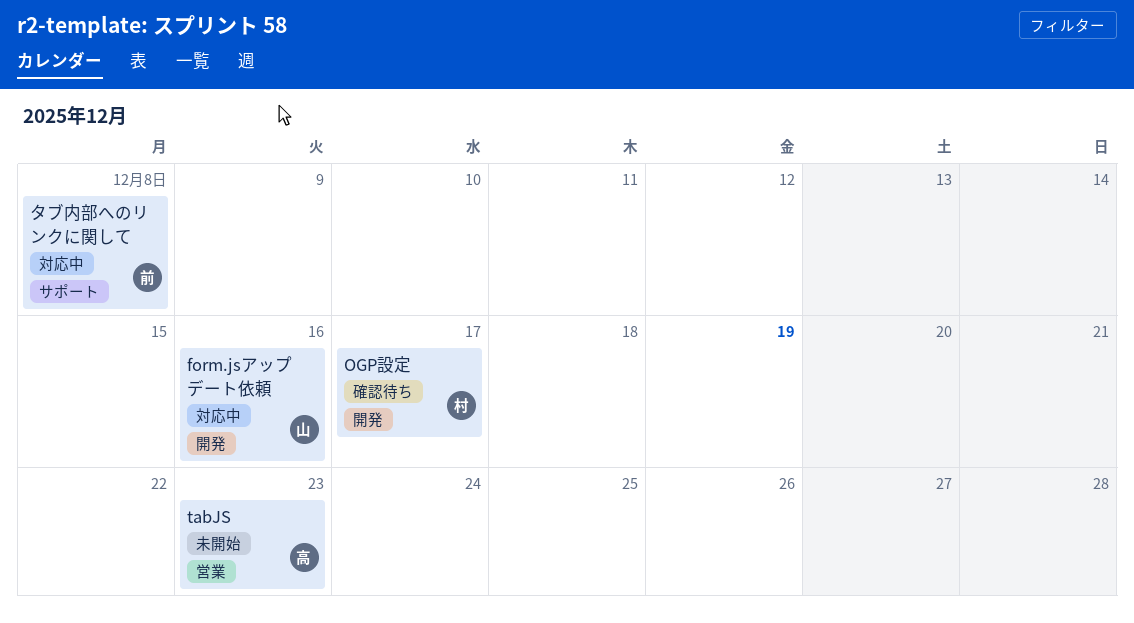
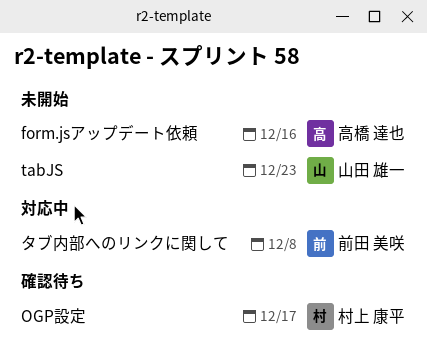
form.jsアップデート依頼, status: 対応中 -> 未開始
form.jsアップデート依頼, owner: 山田 雄一 -> 高橋 達也
tabJS, owner: 高橋 達也 -> 山田 雄一

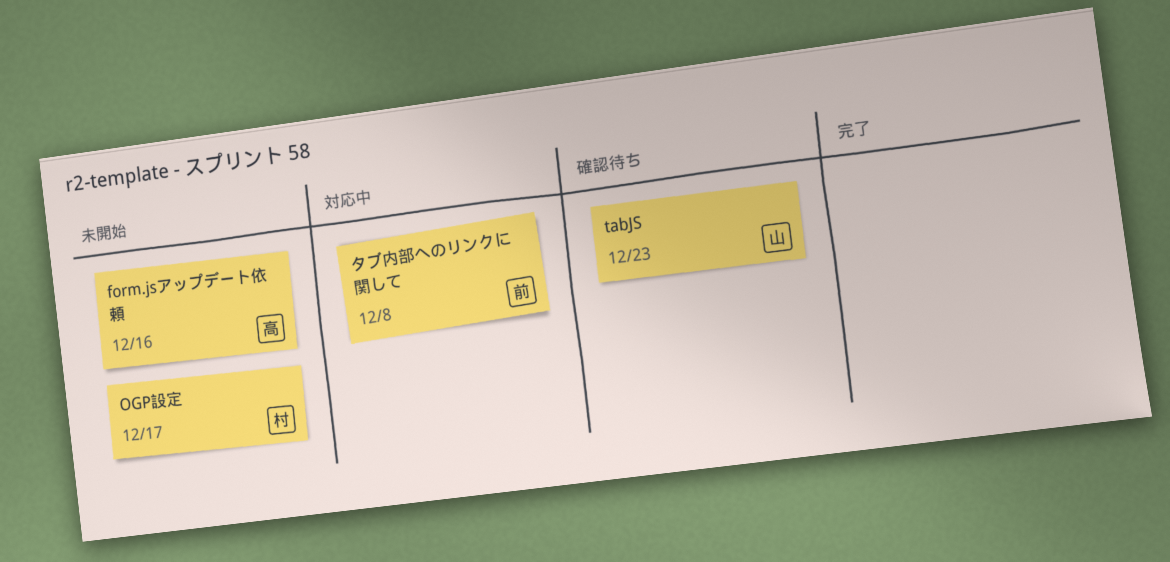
OGP設定, status: 確認待ち -> 未開始
tabJS, status: 未開始 -> 確認待ち

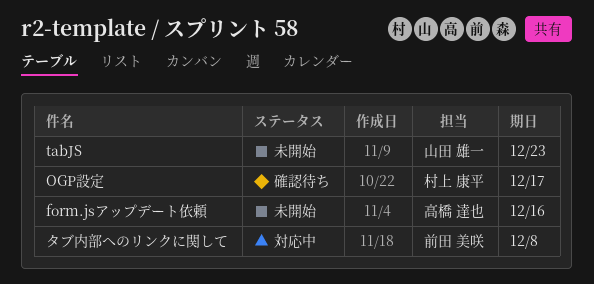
OGP設定, status: 未開始 -> 確認待ち
tabJS, status: 確認待ち -> 未開始

